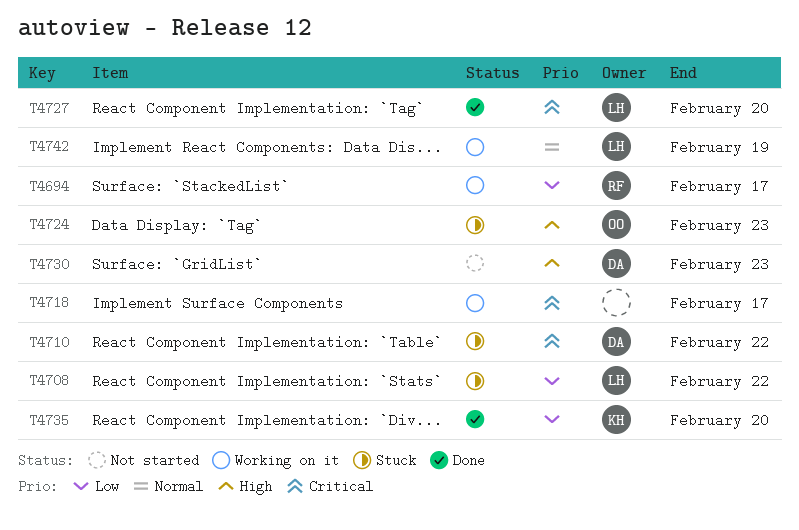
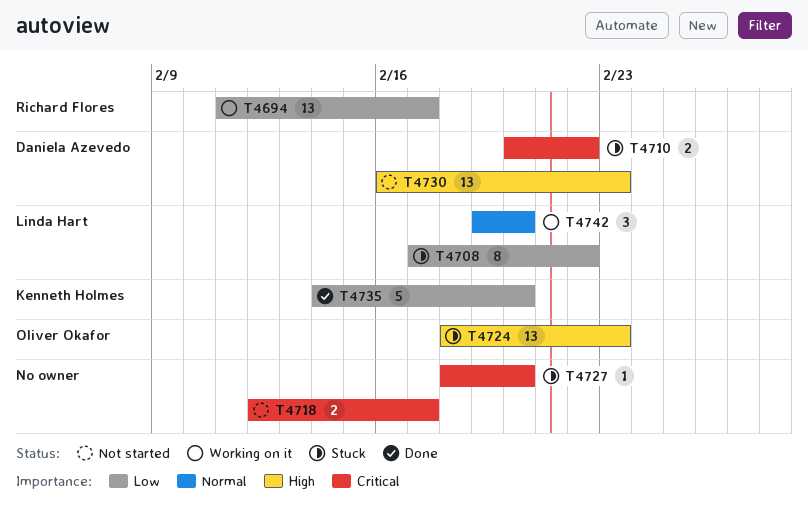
T4718, status: Working on it -> Not started
T4727, status: Done -> Stuck
T4727, owner: Linda Hart -> none
T4742, due: Feb 19 -> Feb 20

